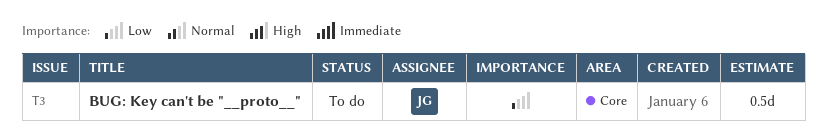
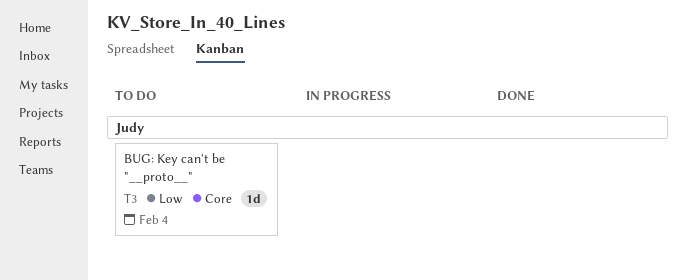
T3, estimate: 0.5d -> 1d

